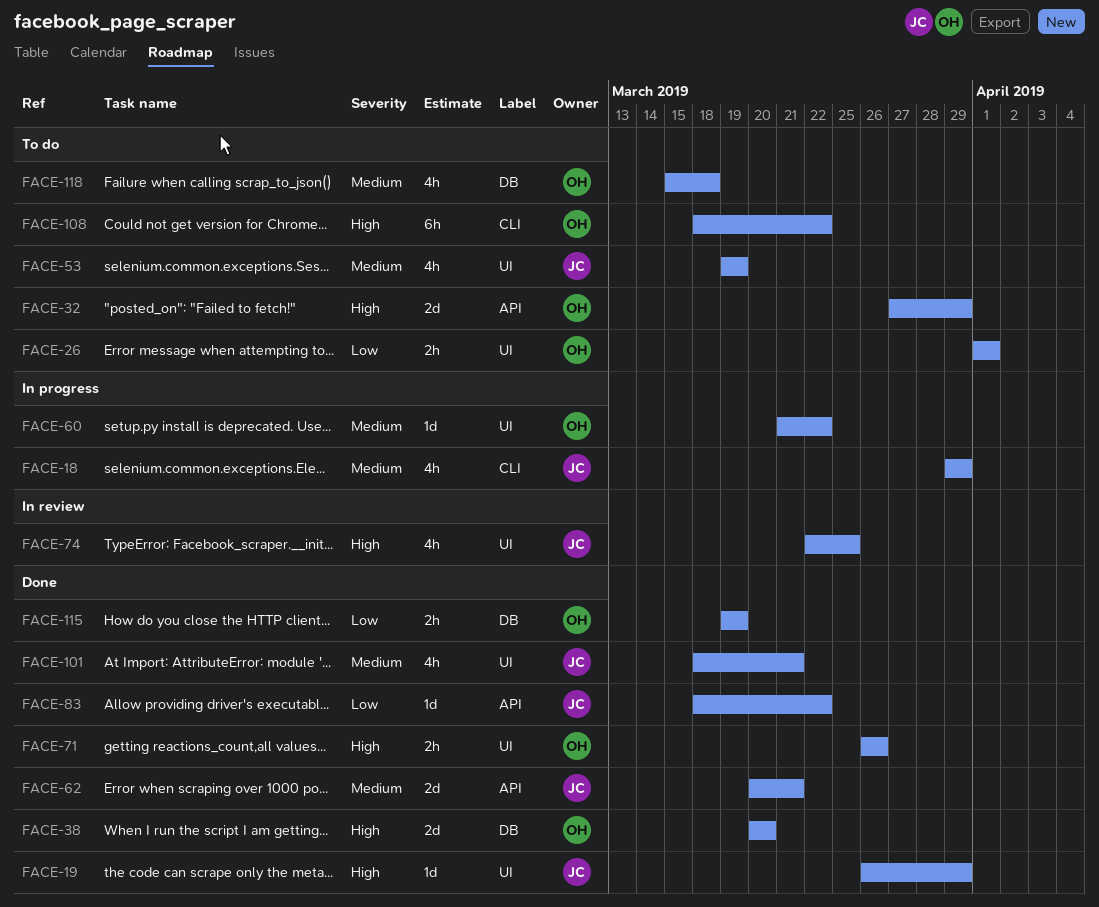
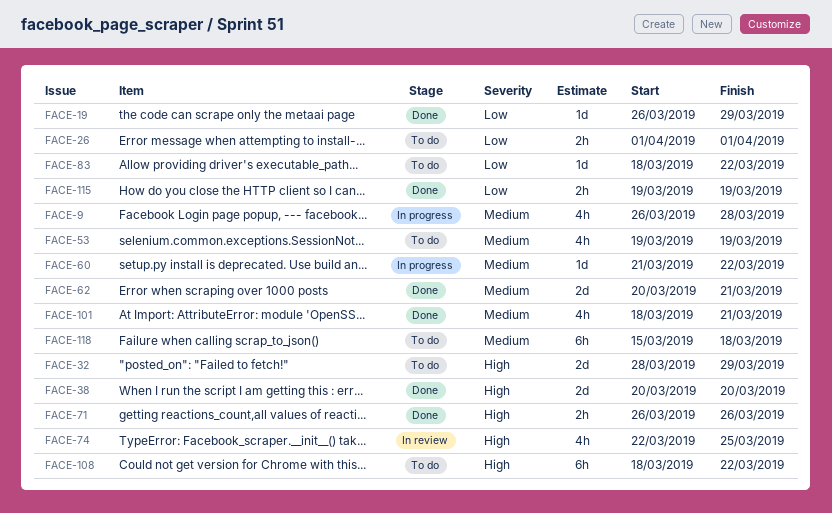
FACE-9: none -> present
FACE-18: present -> none
FACE-19, priority: High -> Low
FACE-32, start: Mar 27 -> Mar 28
FACE-83, status: Done -> To do
FACE-118, estimate: 4h -> 6h

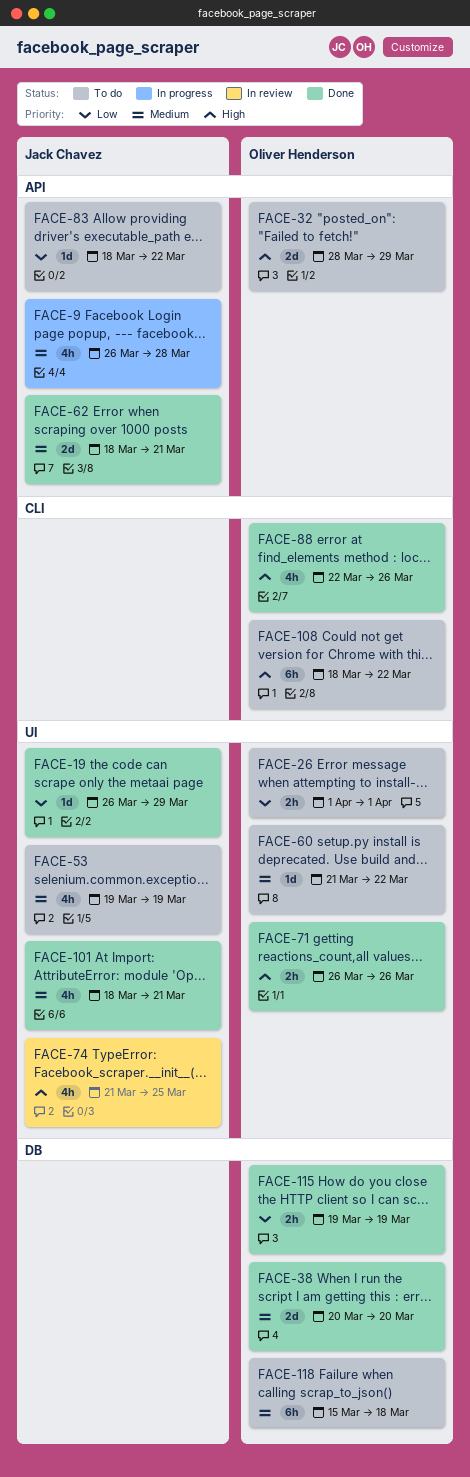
FACE-38, priority: High -> Medium
FACE-60, status: In progress -> To do
FACE-62, start: Mar 20 -> Mar 18
FACE-74, start: Mar 22 -> Mar 21
FACE-88: none -> present

